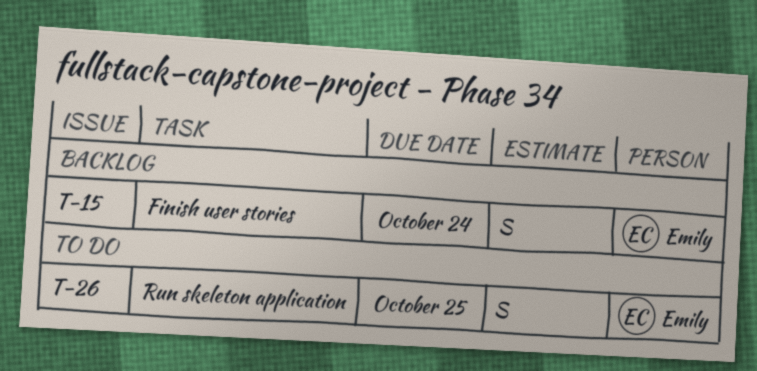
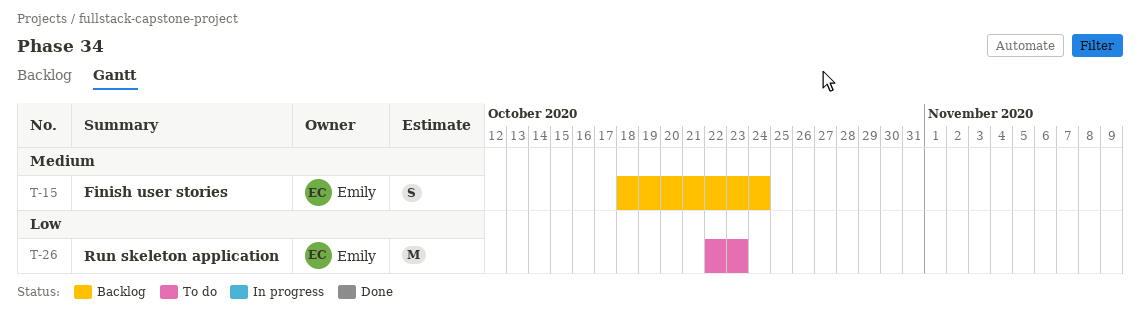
T-26, estimate: S -> M
T-26, due: Oct 25 -> Oct 23

